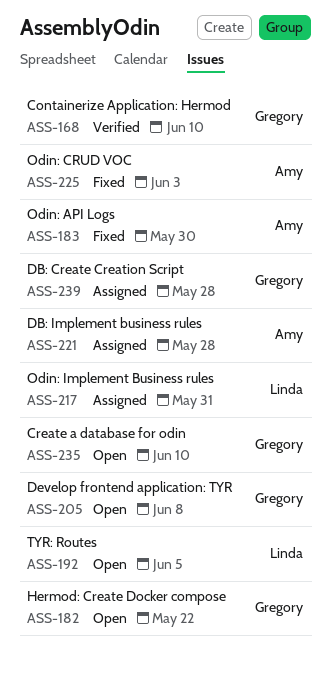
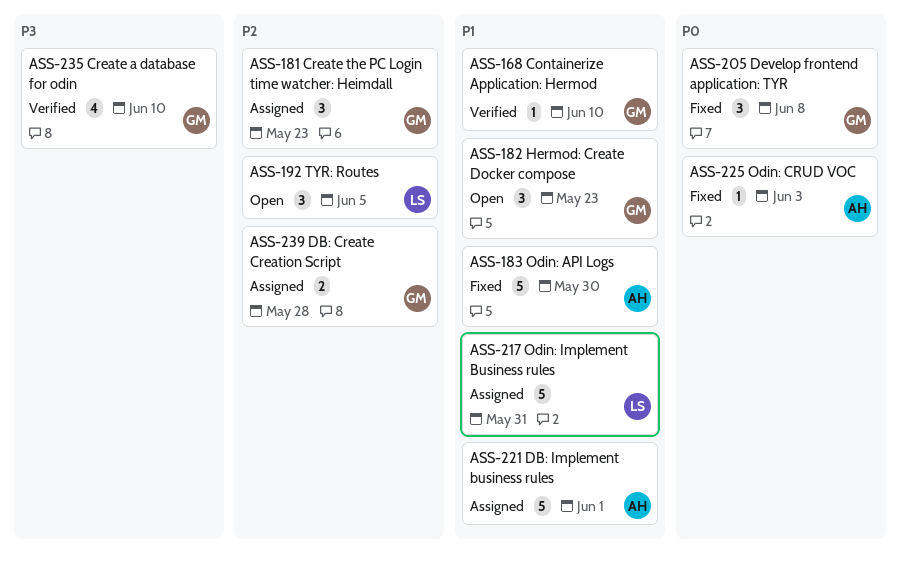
ASS-181: none -> present
ASS-182, due: May 22 -> May 23
ASS-205, status: Open -> Fixed
ASS-221, due: May 28 -> Jun 1
ASS-235, status: Open -> Verified

